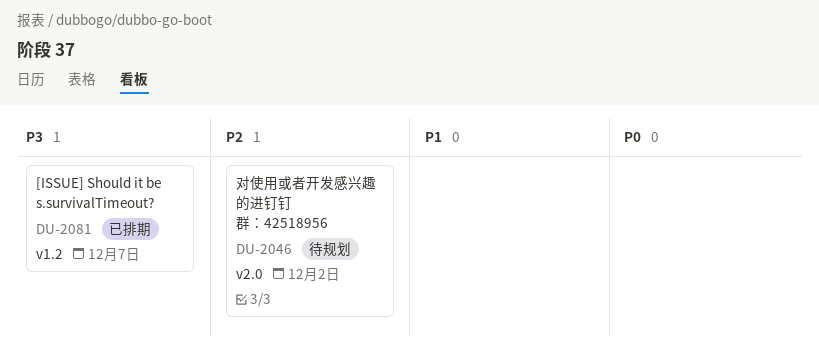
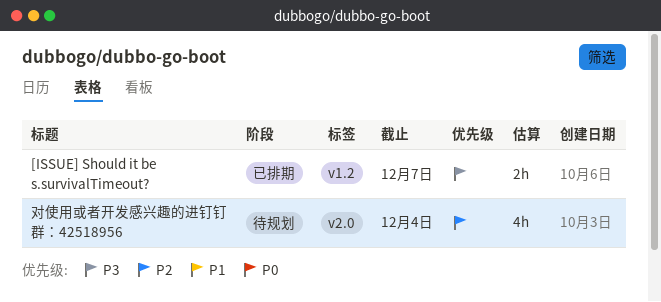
对使用或者开发感兴趣的进钉钉群：42518956, due: Dec 2 -> Dec 4

